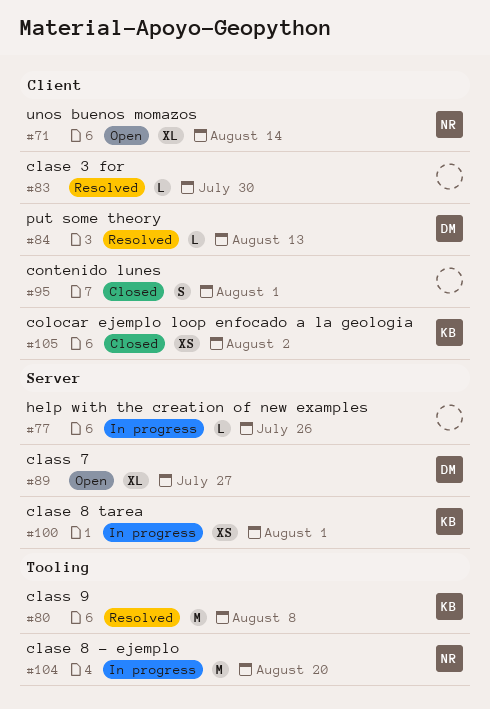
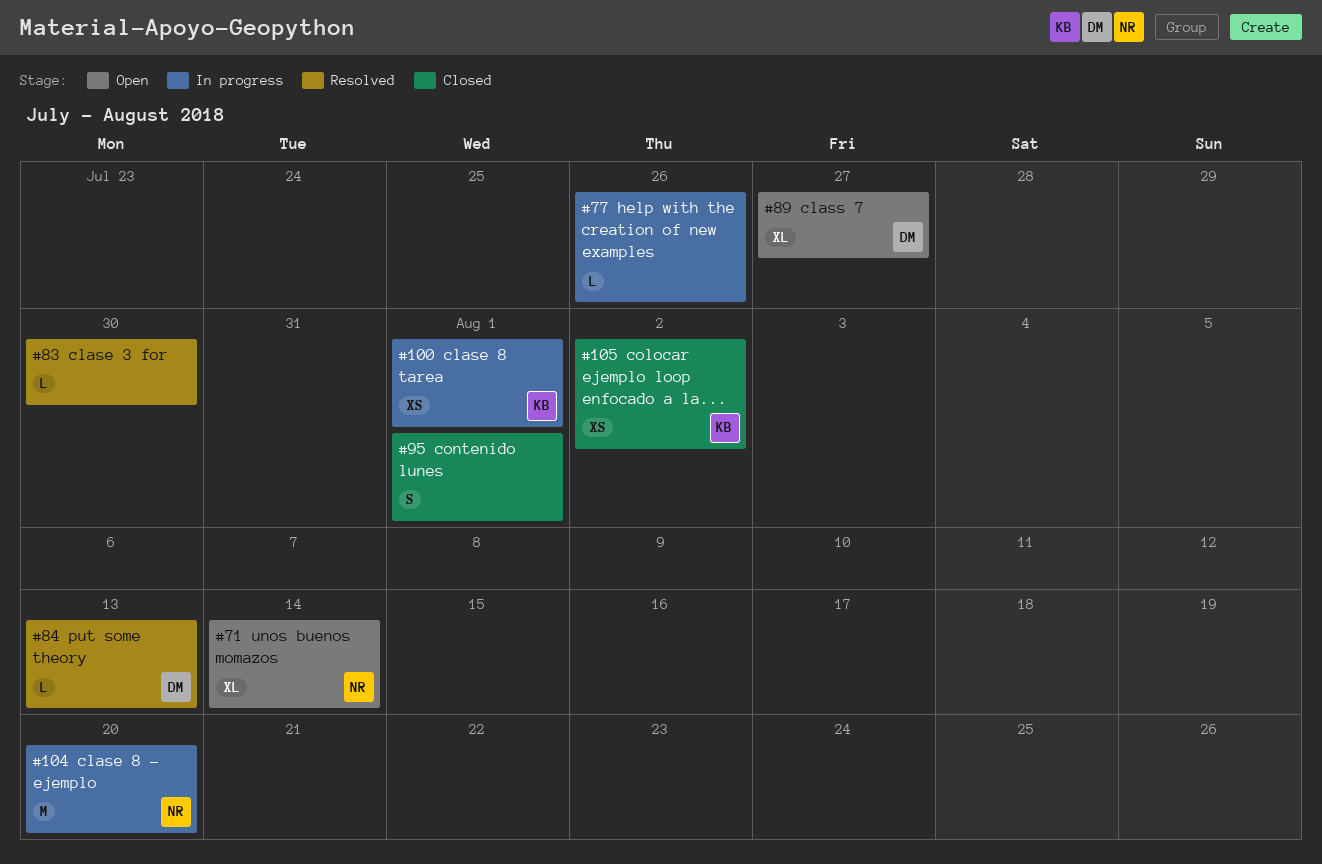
#80: present -> none

